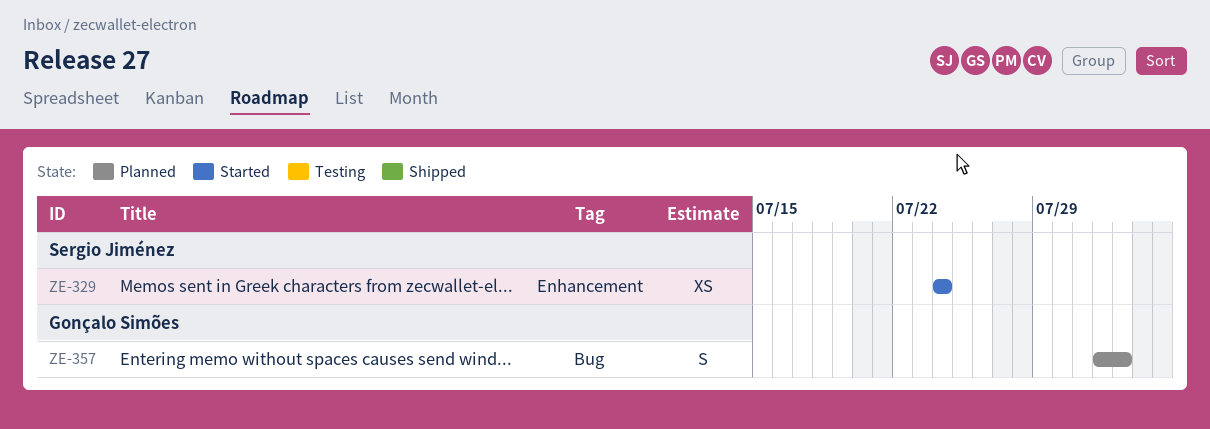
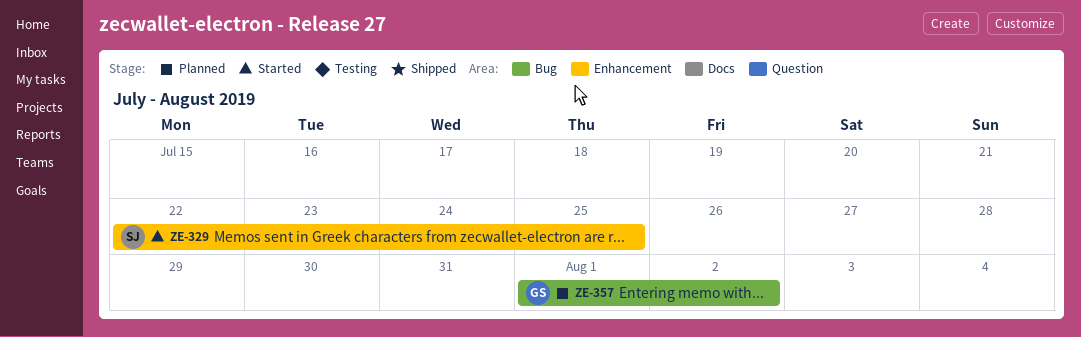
ZE-329, start: Jul 24 -> Jul 22
ZE-329, due: Jul 24 -> Jul 25

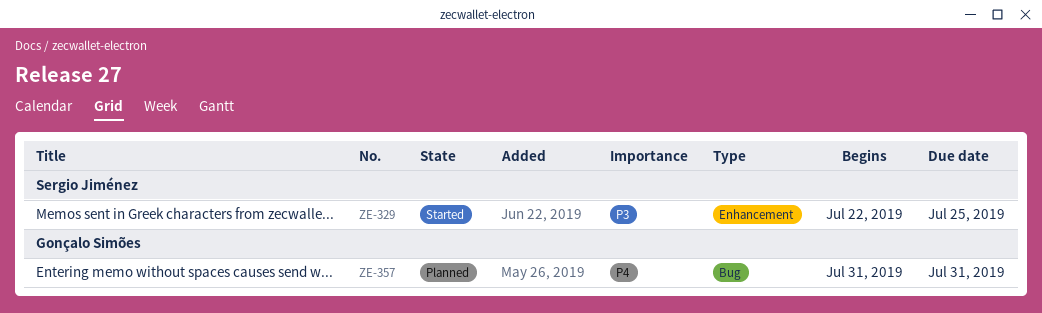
ZE-357, start: Aug 1 -> Jul 31
ZE-357, due: Aug 2 -> Jul 31

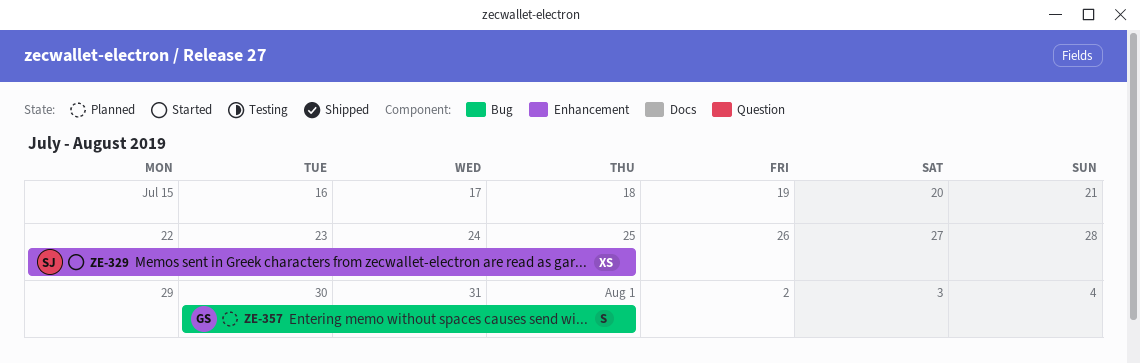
ZE-357, start: Jul 31 -> Jul 30
ZE-357, due: Jul 31 -> Aug 1

